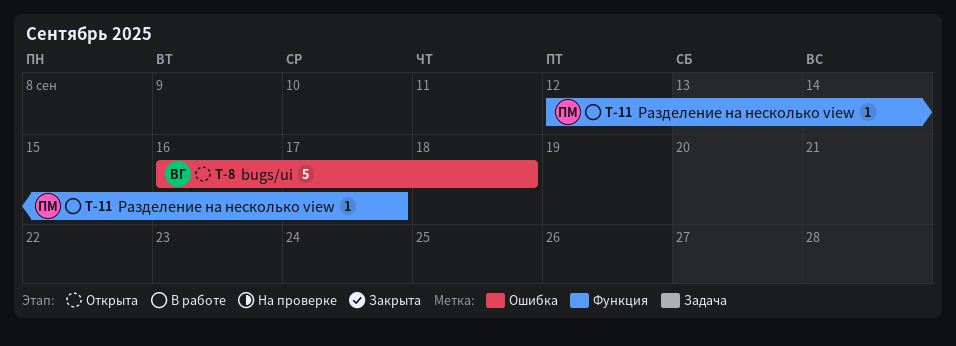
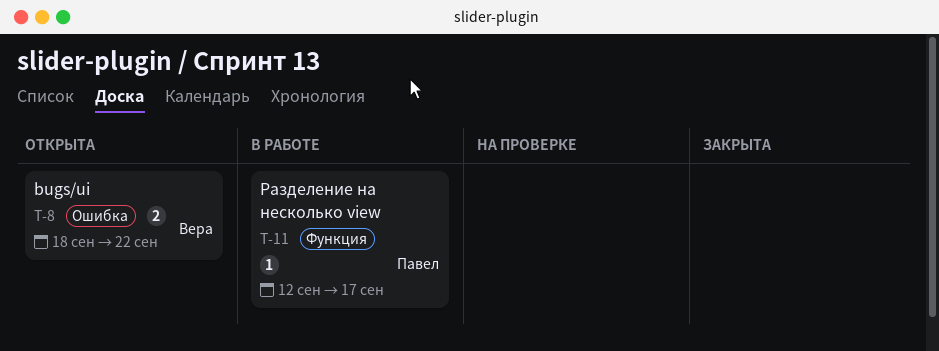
T-8, estimate: 5 -> 2
T-8, start: Sep 16 -> Sep 18
T-8, due: Sep 18 -> Sep 22

